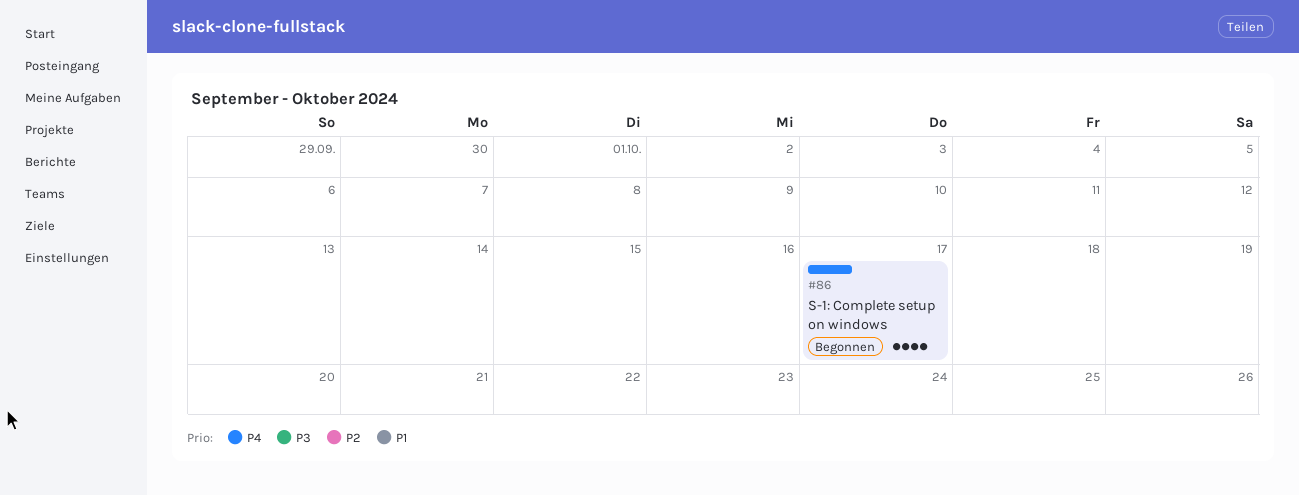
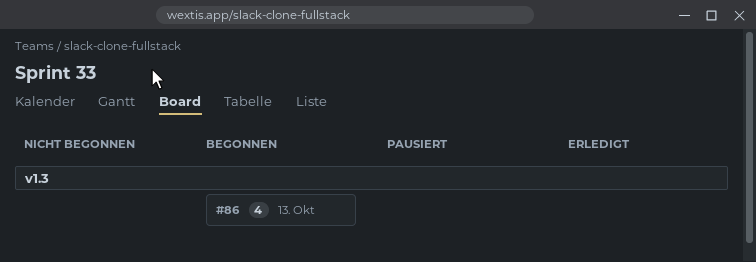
#86, due: Oct 17 -> Oct 13

